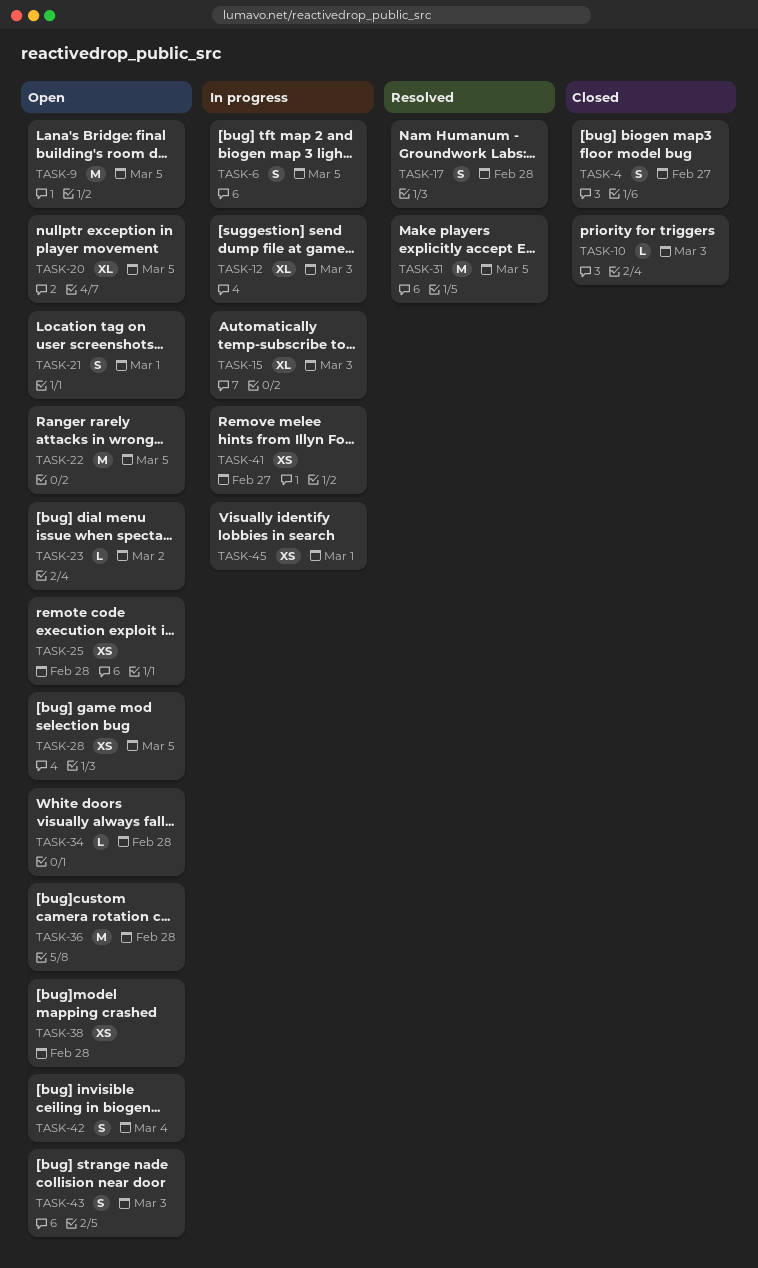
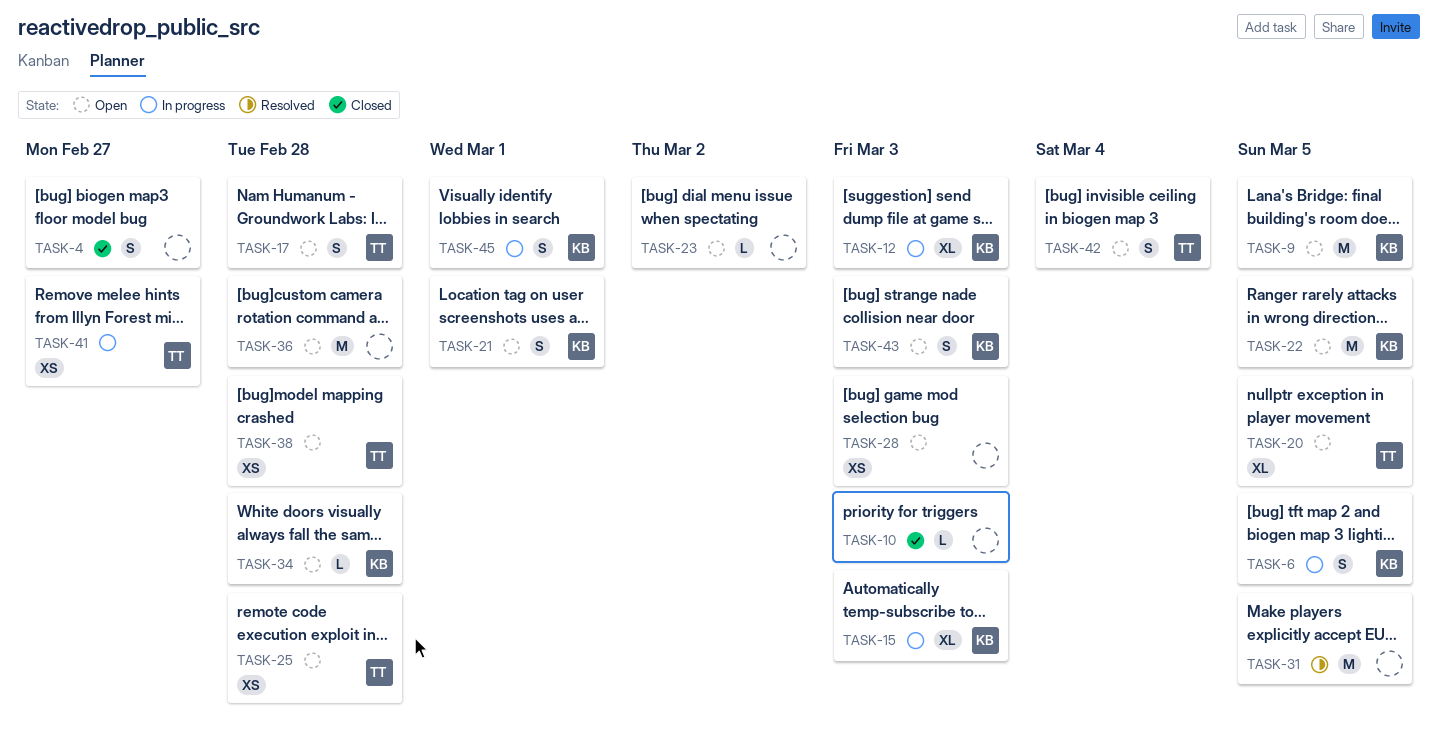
TASK-17, status: Resolved -> Open
TASK-28, due: Mar 5 -> Mar 3
TASK-45, estimate: XS -> S

